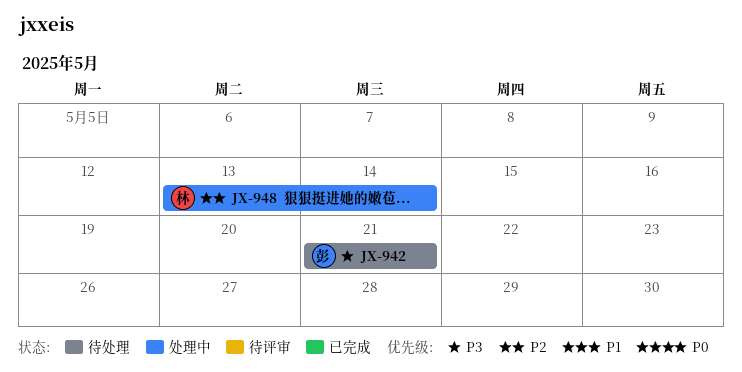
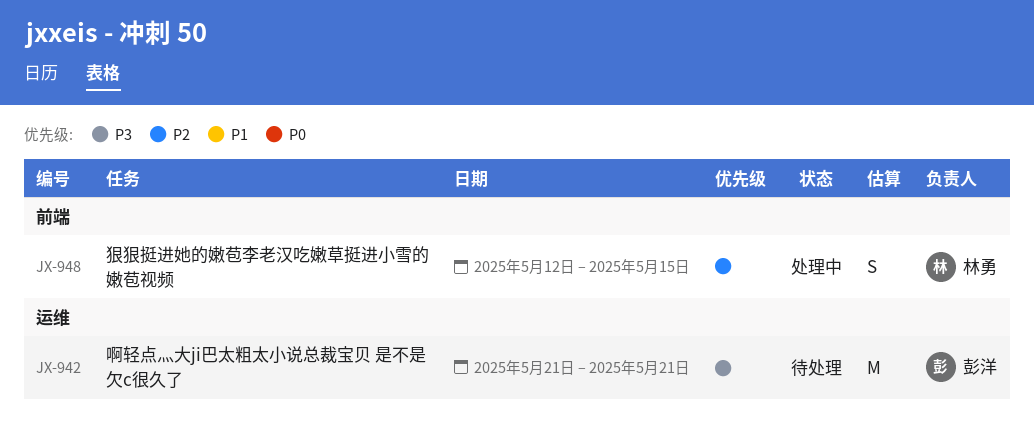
JX-948, start: May 13 -> May 12
JX-948, due: May 14 -> May 15

